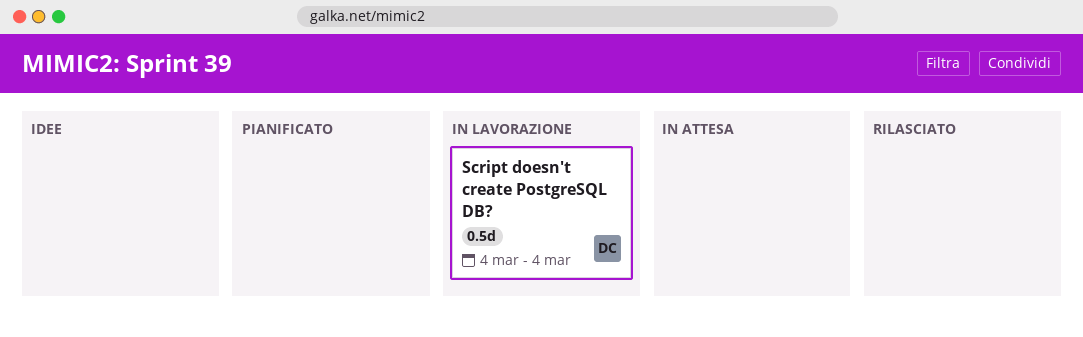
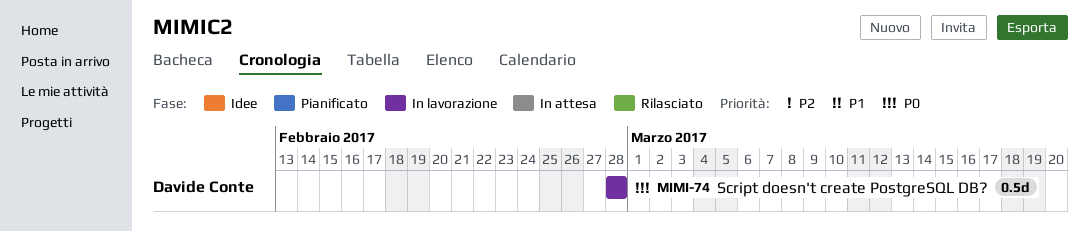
Script doesn't create PostgreSQL DB?, start: Mar 4 -> Feb 28
Script doesn't create PostgreSQL DB?, due: Mar 4 -> Feb 28

